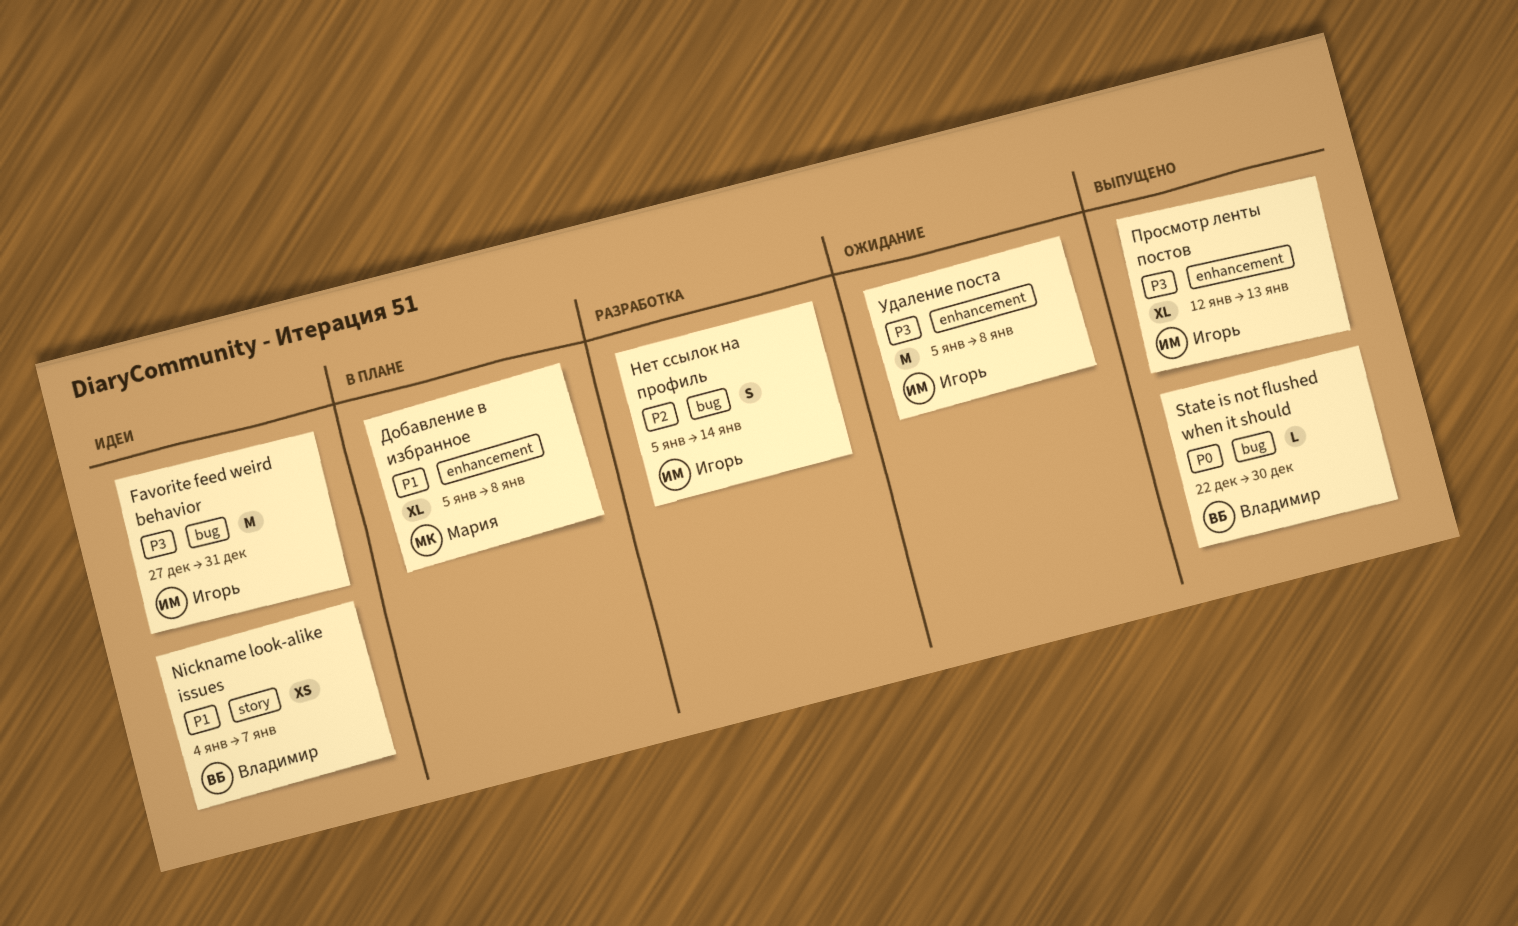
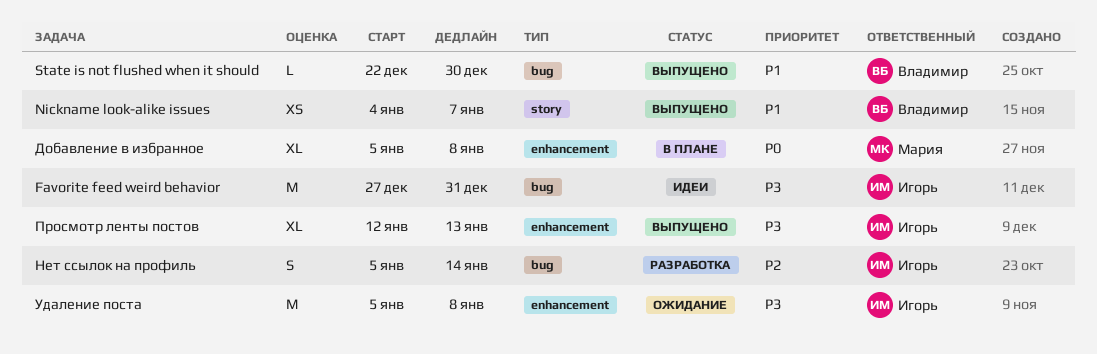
Nickname look-alike issues, status: Идеи -> Выпущено
State is not flushed when it should, priority: P0 -> P1
Добавление в избранное, priority: P1 -> P0

